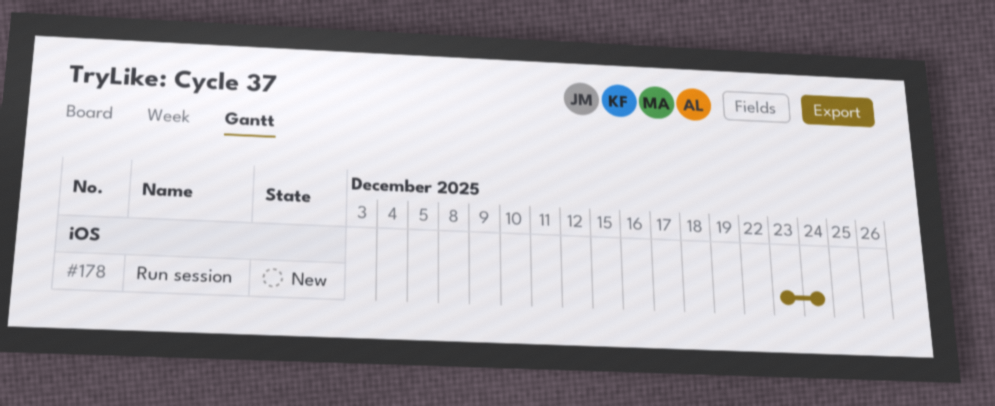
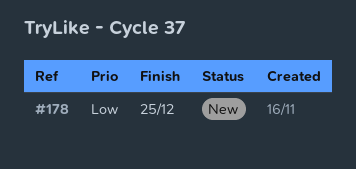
#178, due: Dec 24 -> Dec 25

